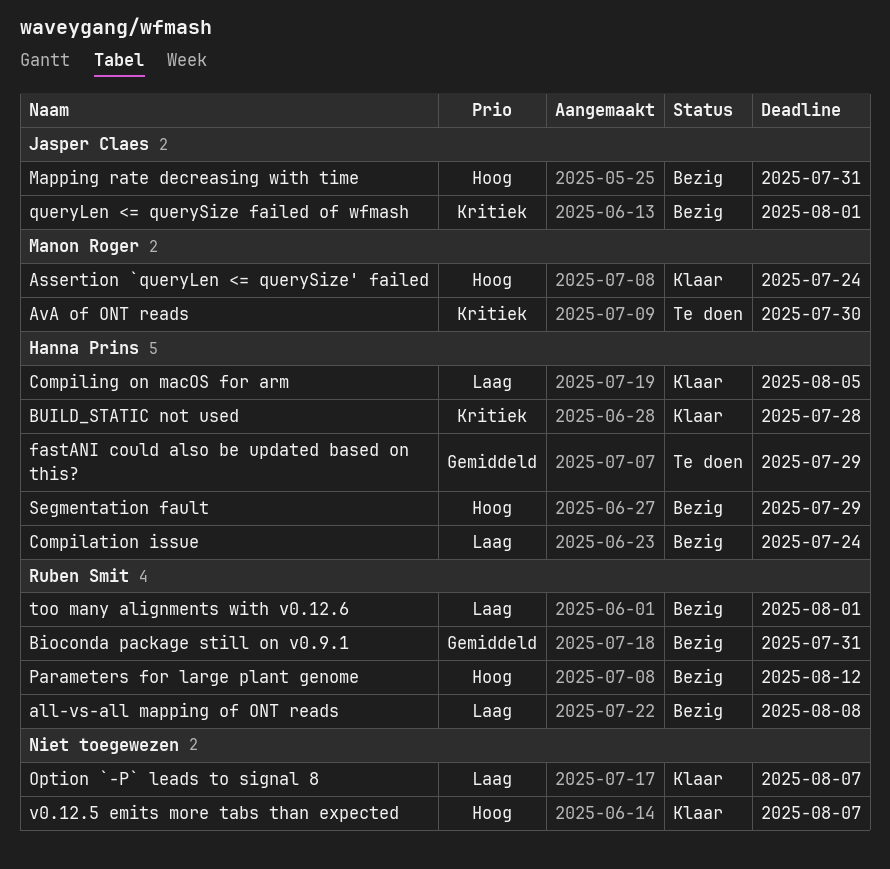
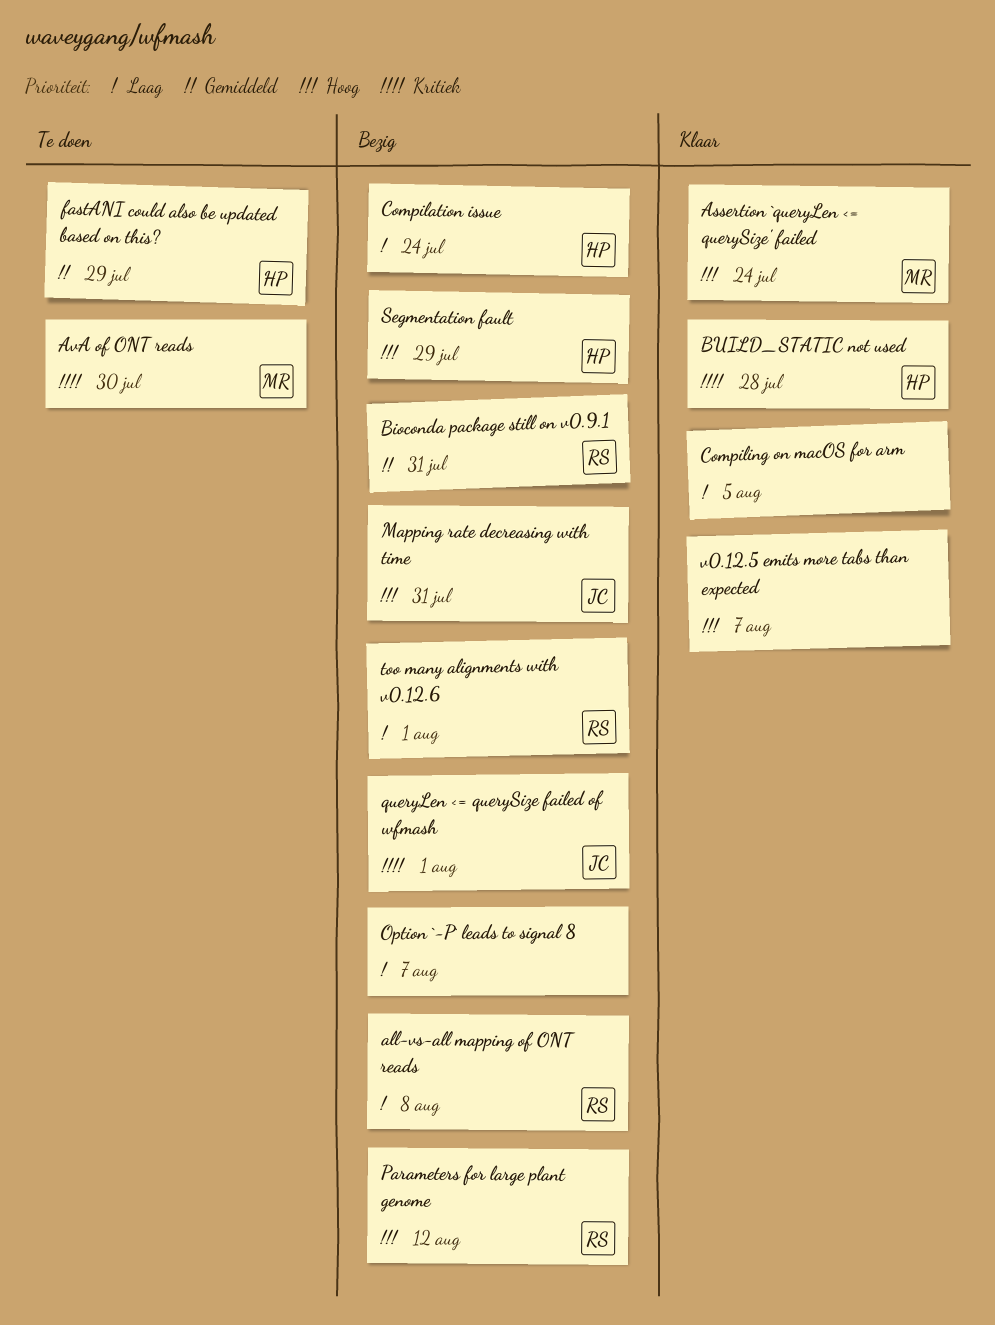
Compiling on macOS for arm, owner: Hanna Prins -> none
Option `-P` leads to signal 8, status: Klaar -> Bezig

